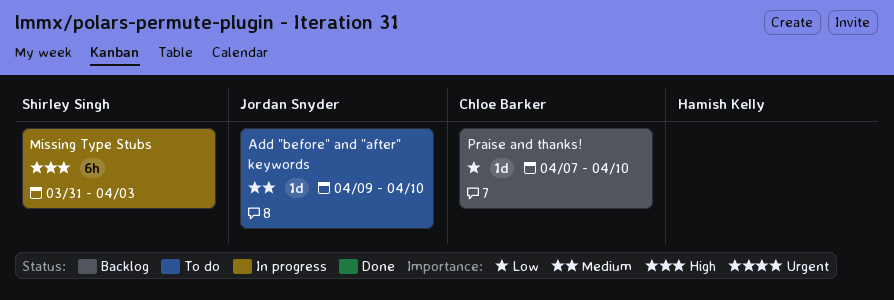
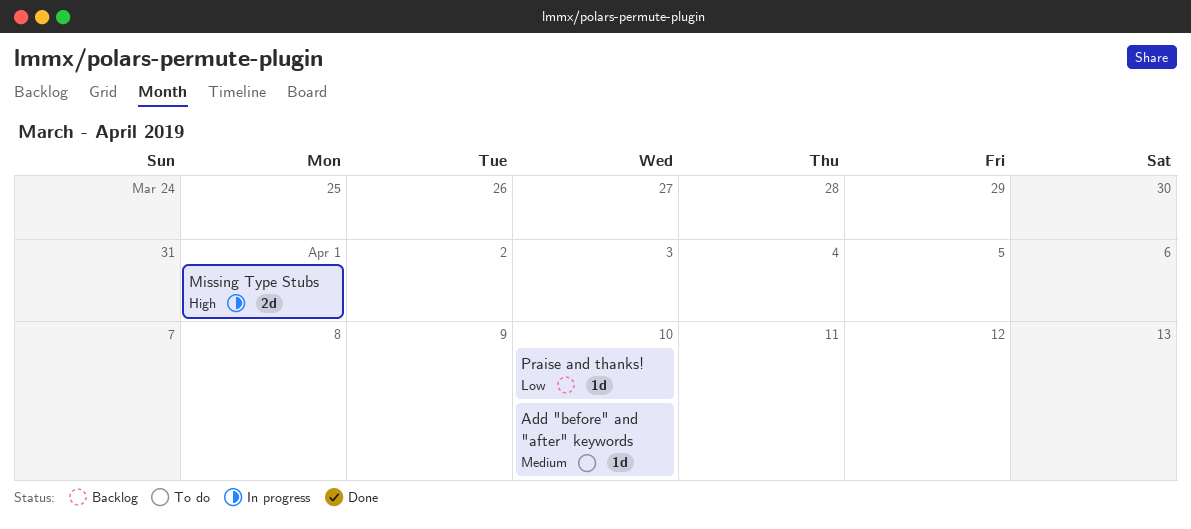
Missing Type Stubs, estimate: 6h -> 2d
Missing Type Stubs, due: Apr 3 -> Apr 1

